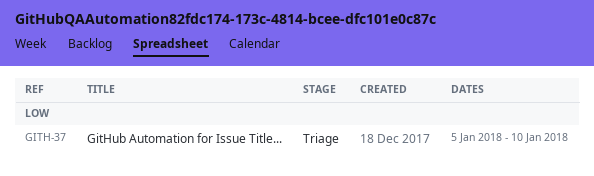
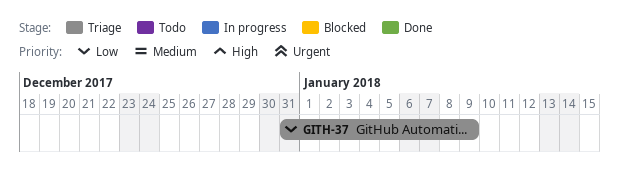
GITH-37, start: Jan 5 -> Dec 31
GITH-37, due: Jan 10 -> Jan 9

